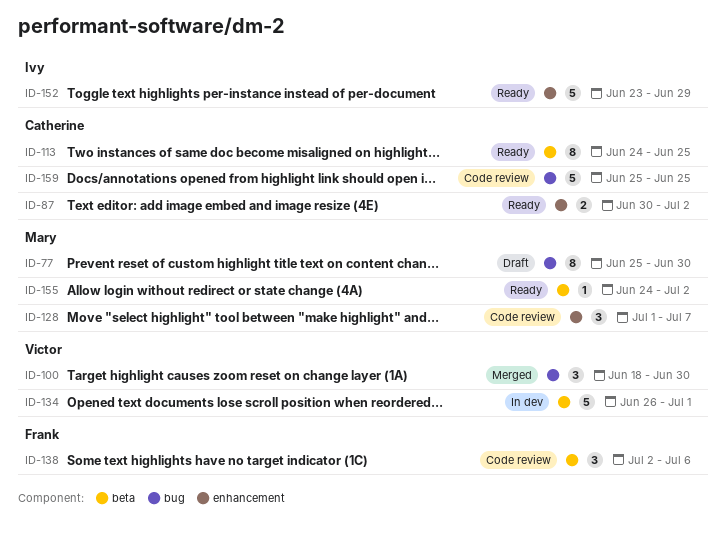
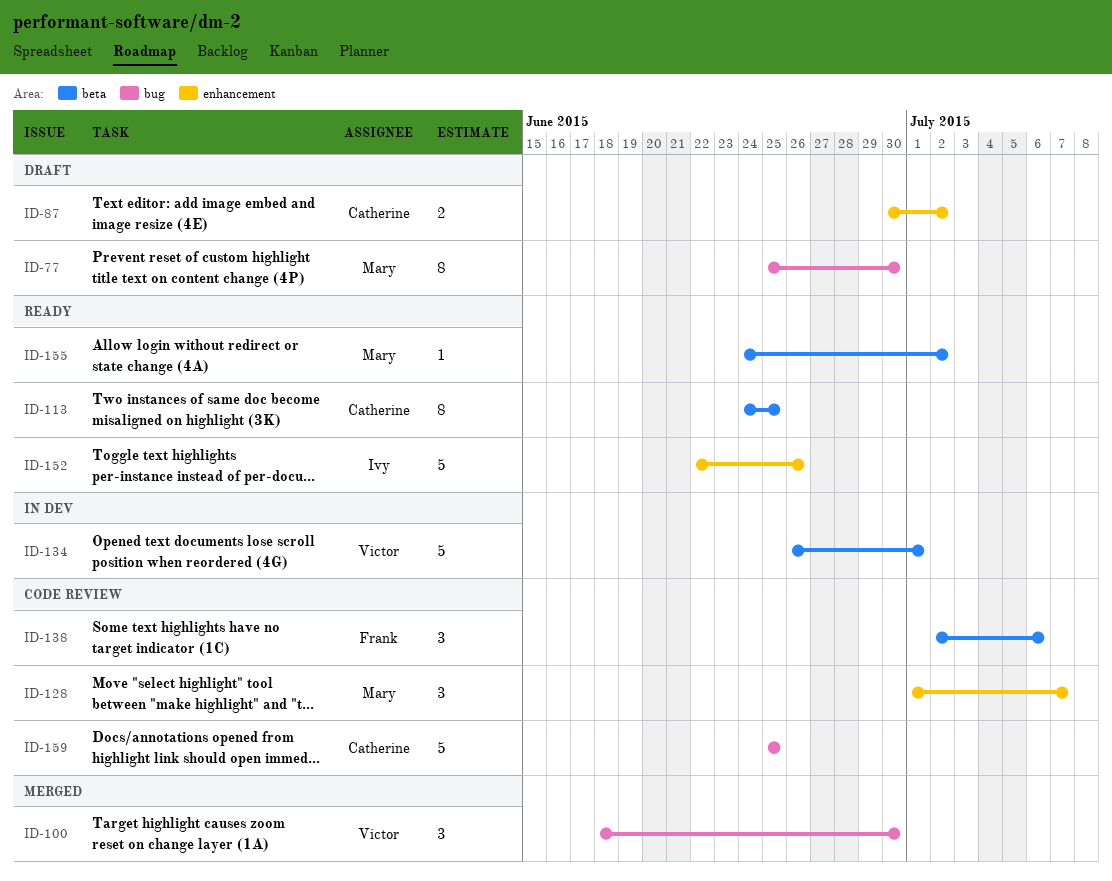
ID-87, status: Ready -> Draft
ID-152, start: Jun 23 -> Jun 22
ID-152, due: Jun 29 -> Jun 26

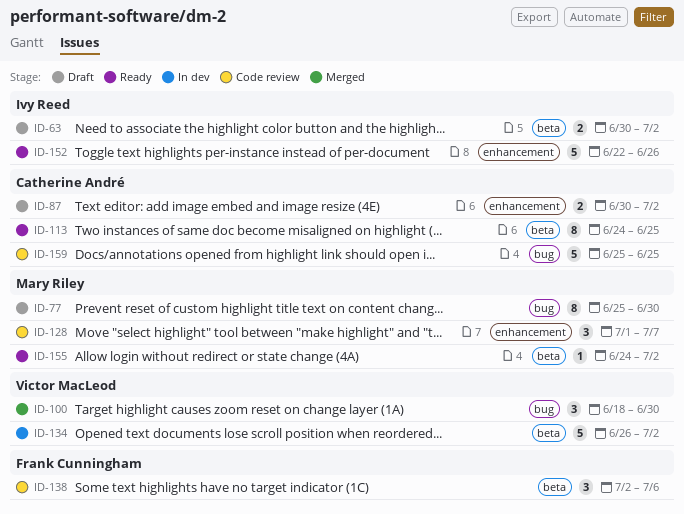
ID-63: none -> present
ID-134, due: Jul 1 -> Jul 2

